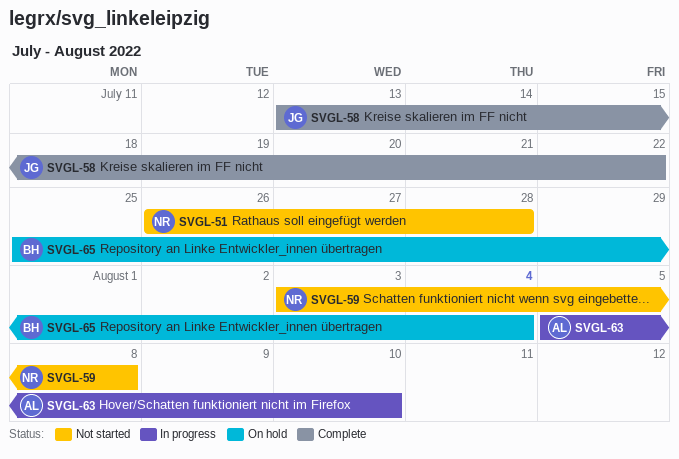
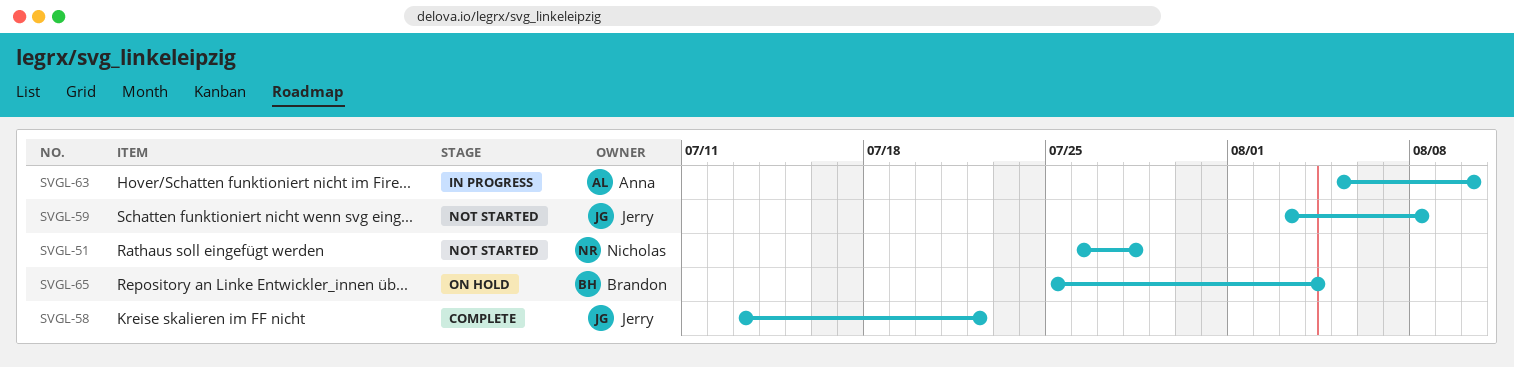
SVGL-59, owner: Nicholas -> Jerry

